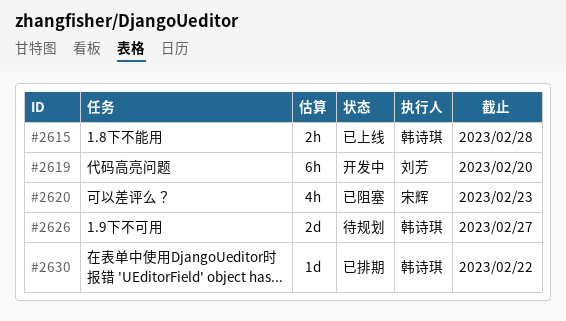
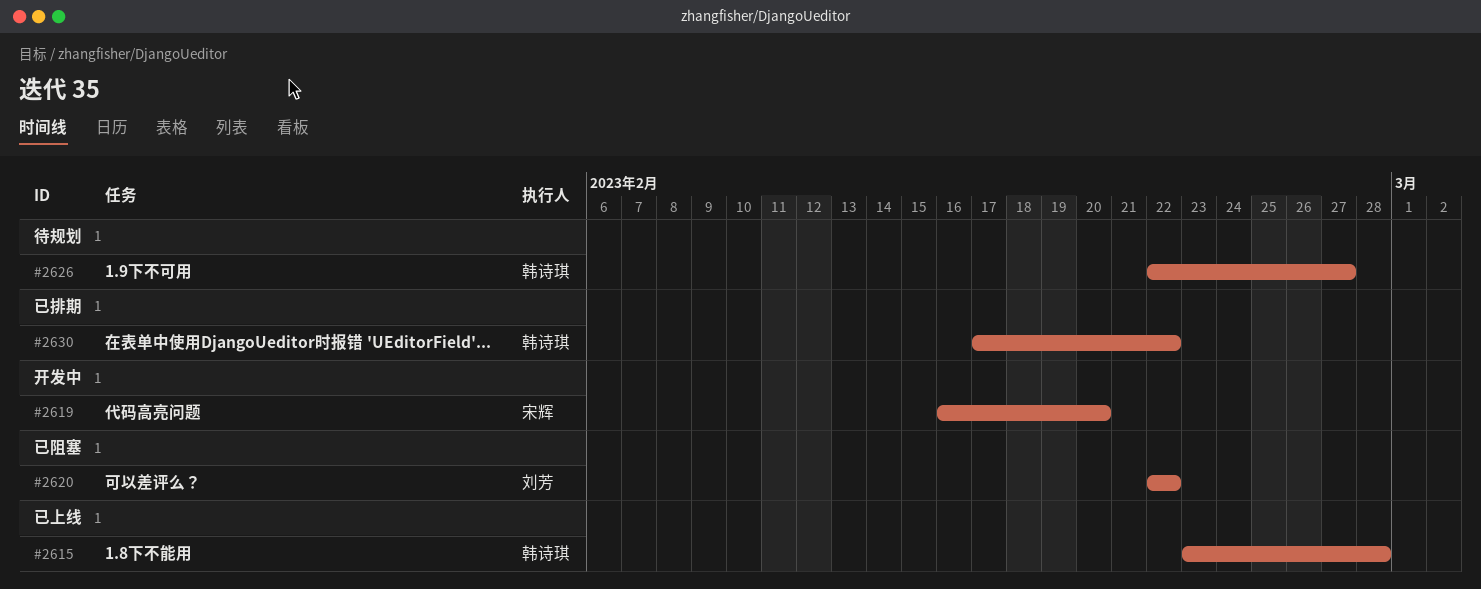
#2619, owner: 刘芳 -> 宋辉
#2620, owner: 宋辉 -> 刘芳
#2620, due: Feb 23 -> Feb 22

